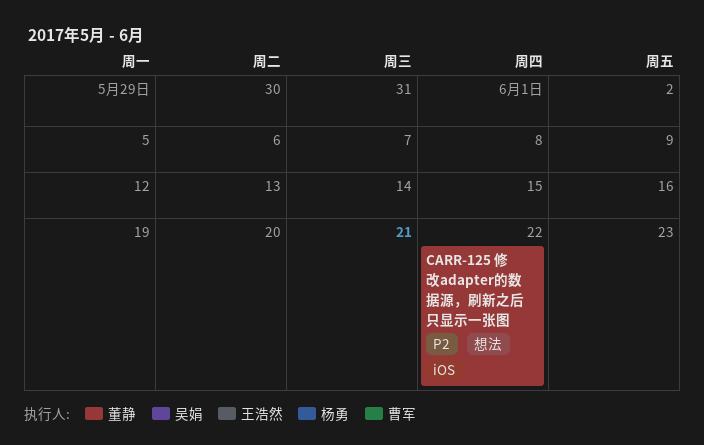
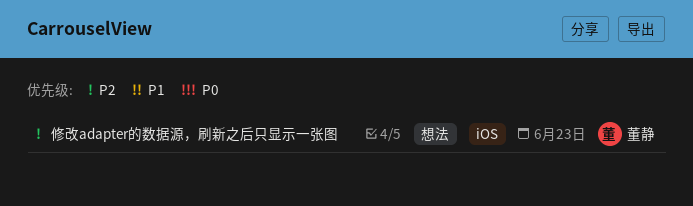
修改adapter的数据源，刷新之后只显示一张图, due: Jun 22 -> Jun 23

